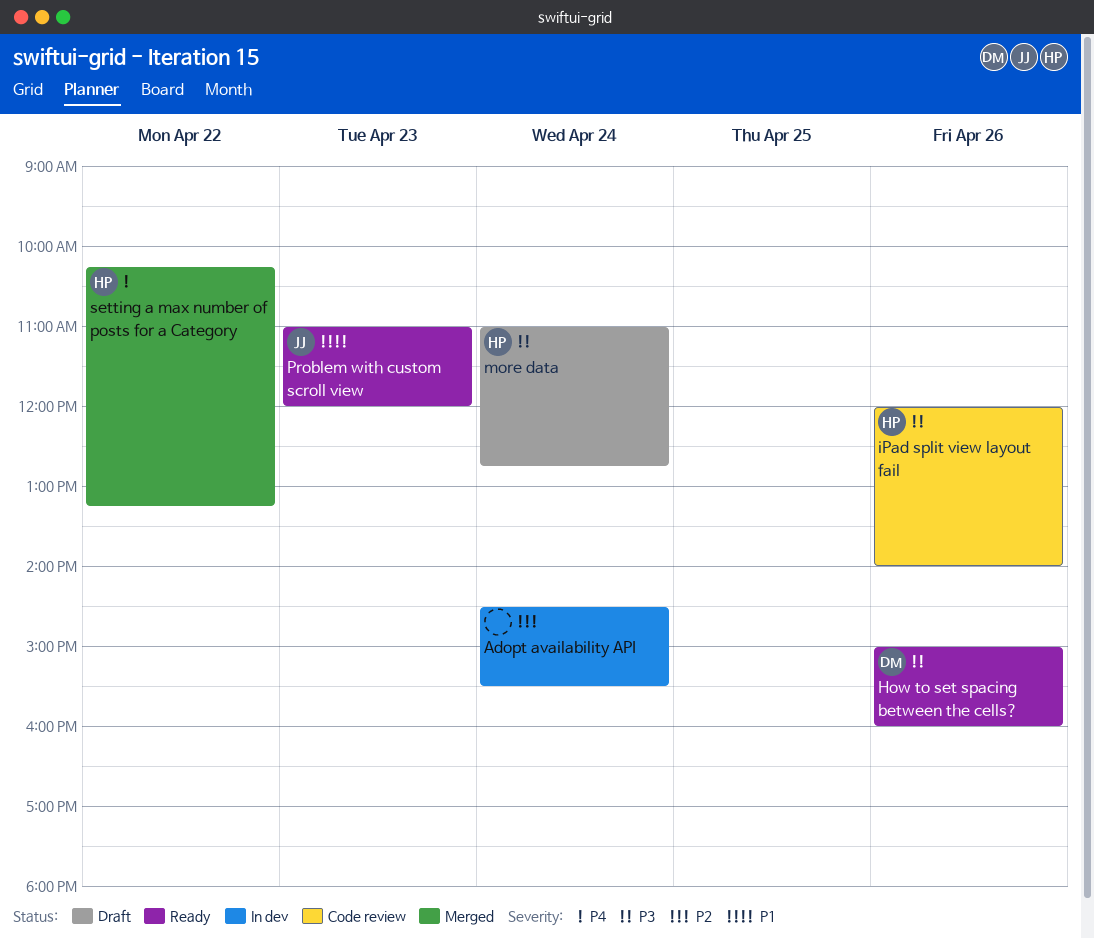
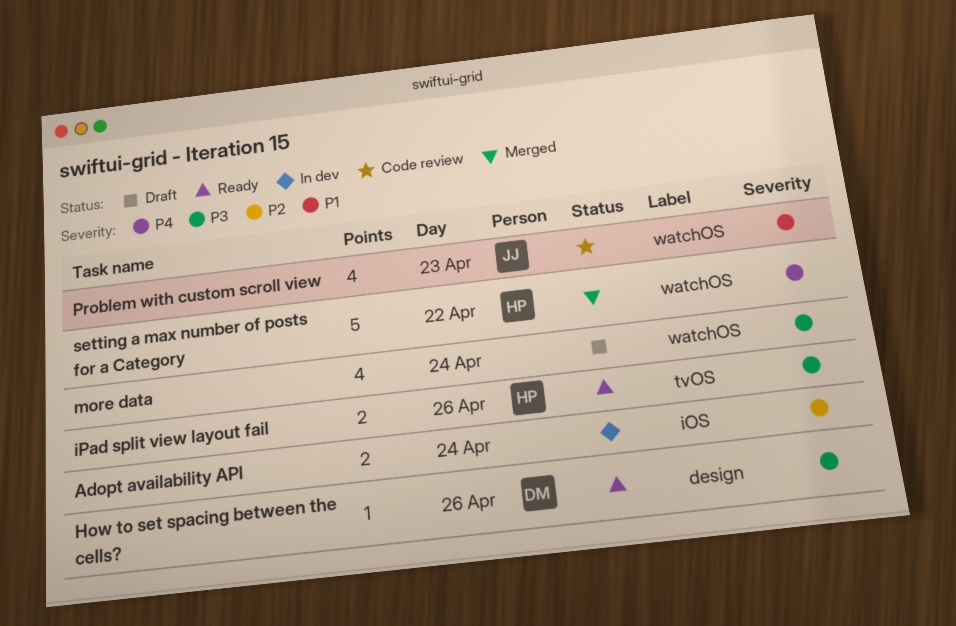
iPad split view layout fail, status: Code review -> Ready
more data, owner: HP -> none
Problem with custom scroll view, status: Ready -> Code review

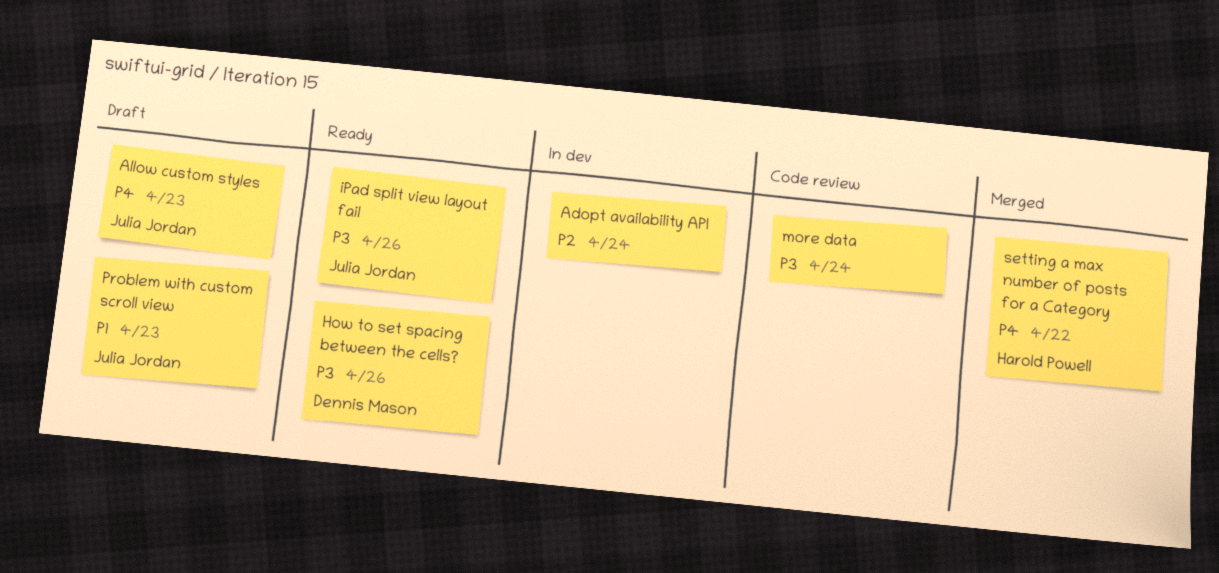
Allow custom styles: none -> present
iPad split view layout fail, owner: Harold Powell -> Julia Jordan
more data, status: Draft -> Code review
Problem with custom scroll view, status: Code review -> Draft

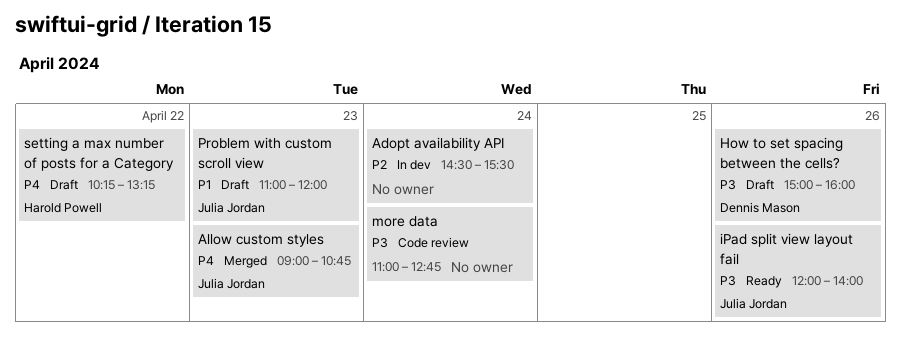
Allow custom styles, status: Draft -> Merged
How to set spacing between the cells?, status: Ready -> Draft
setting a max number of posts for a Category, status: Merged -> Draft

